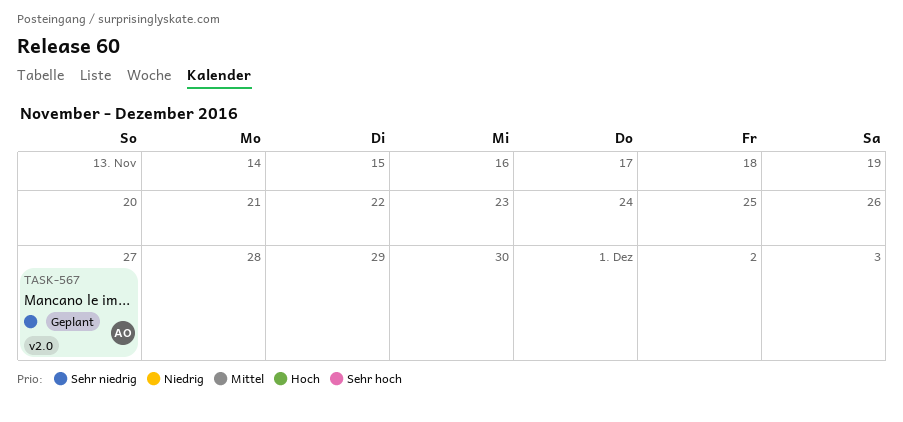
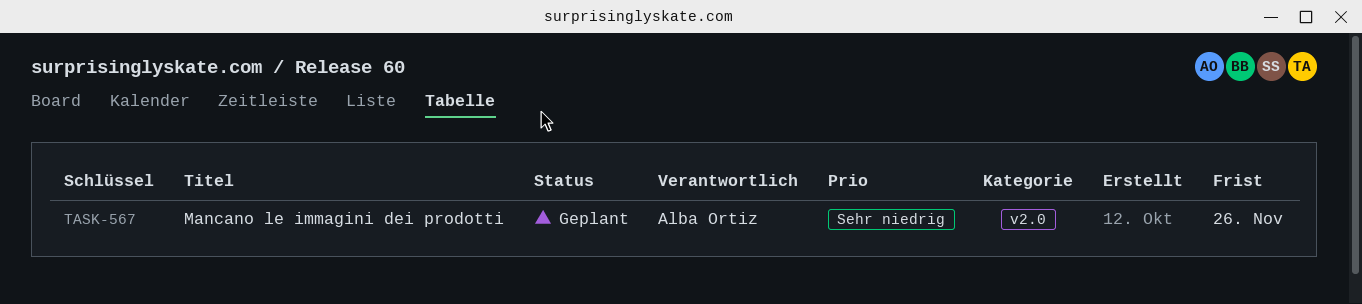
TASK-567, due: Nov 27 -> Nov 26

